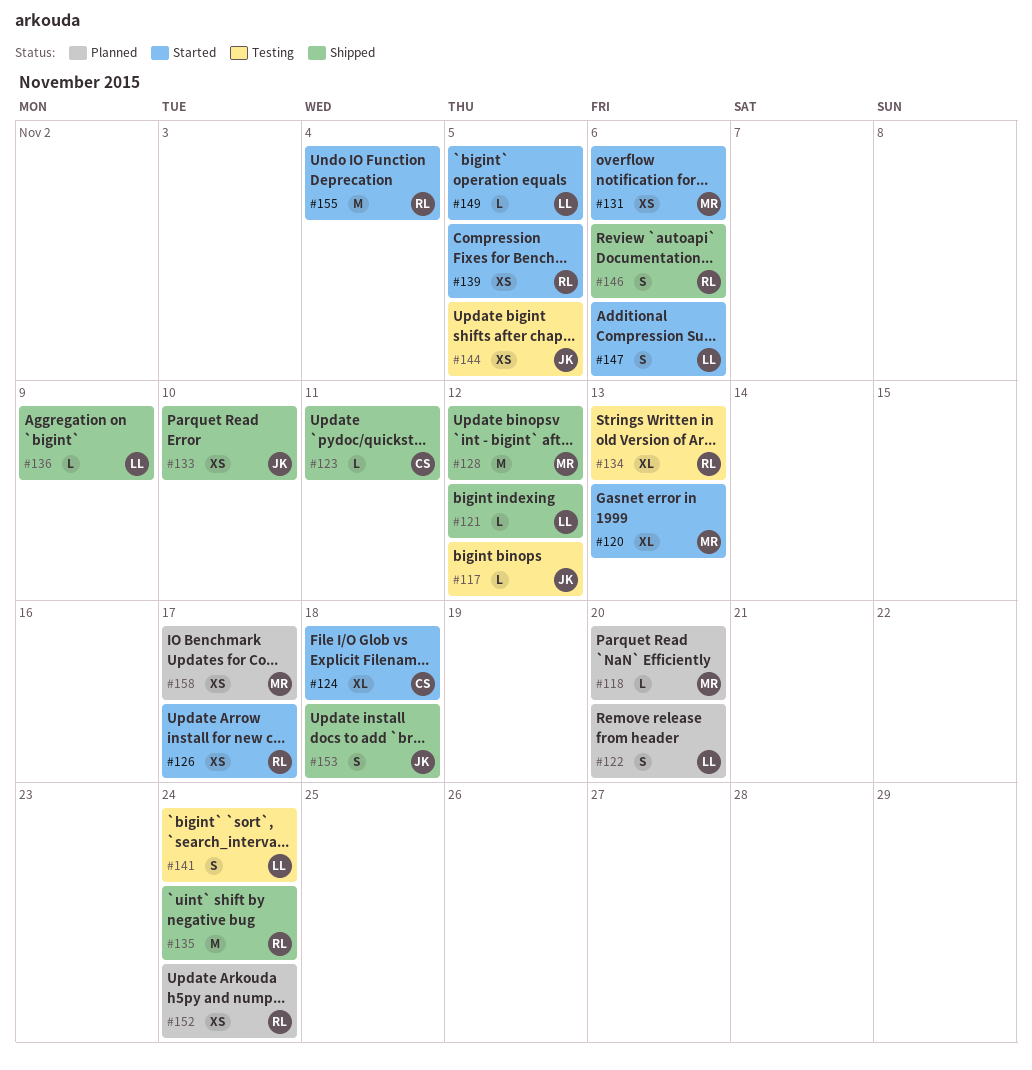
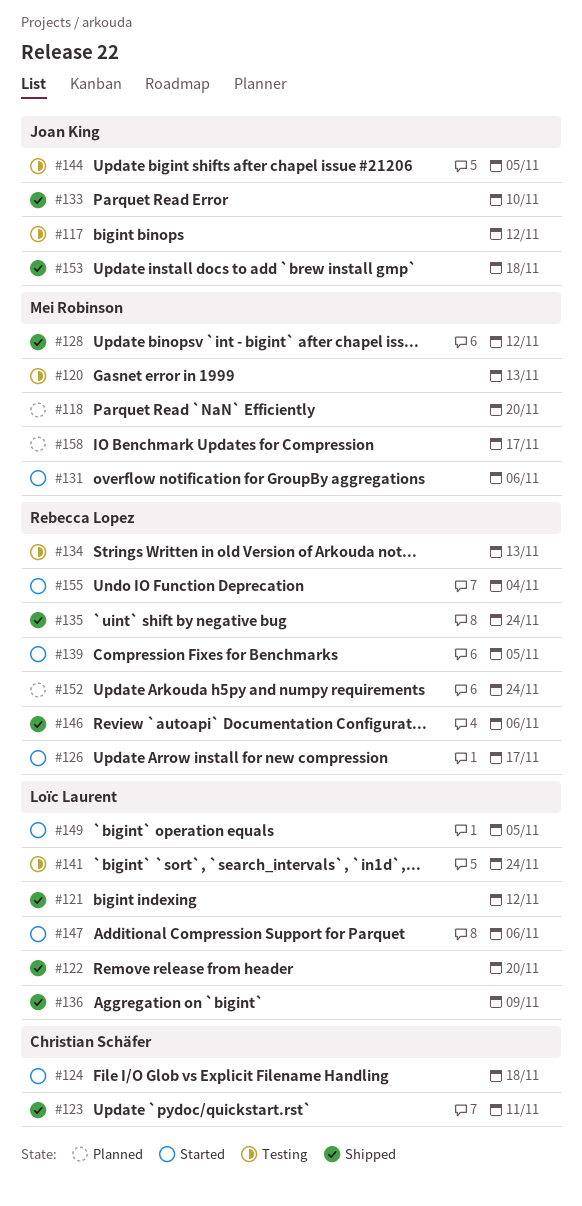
#120, status: Started -> Testing
#122, status: Planned -> Shipped

